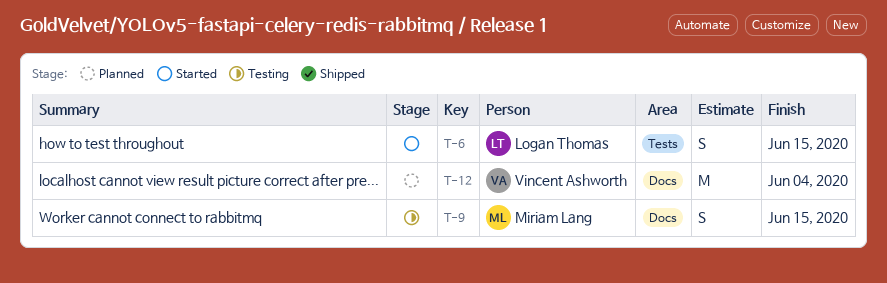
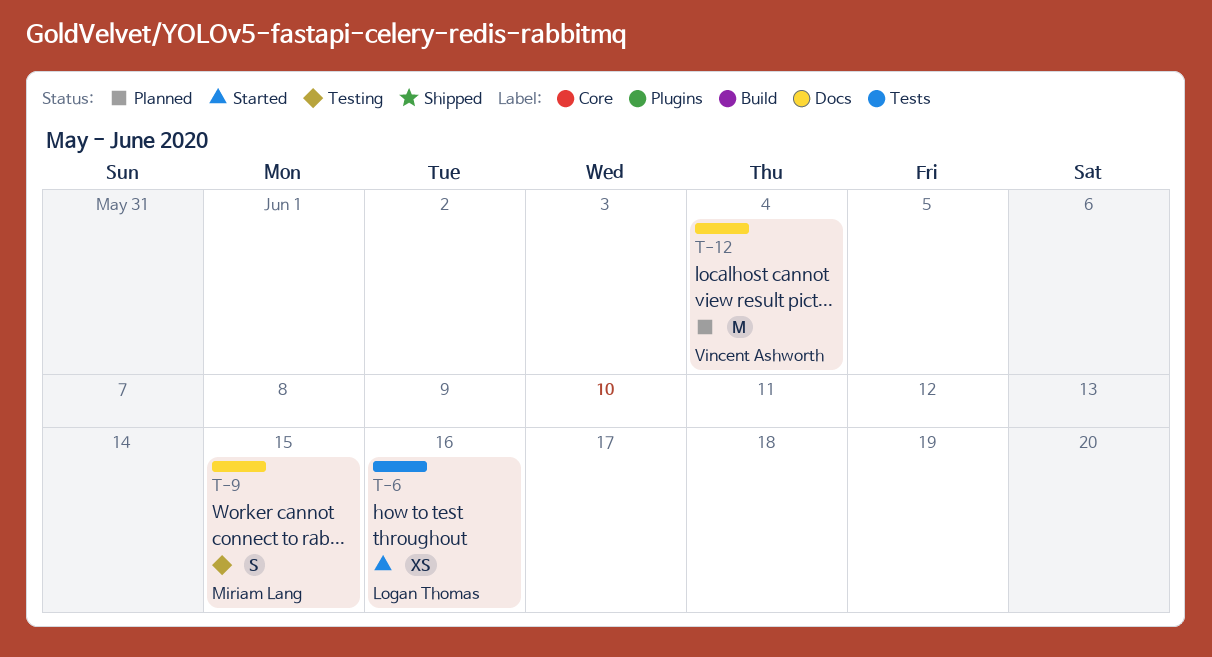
T-6, estimate: S -> XS
T-6, due: Jun 15 -> Jun 16

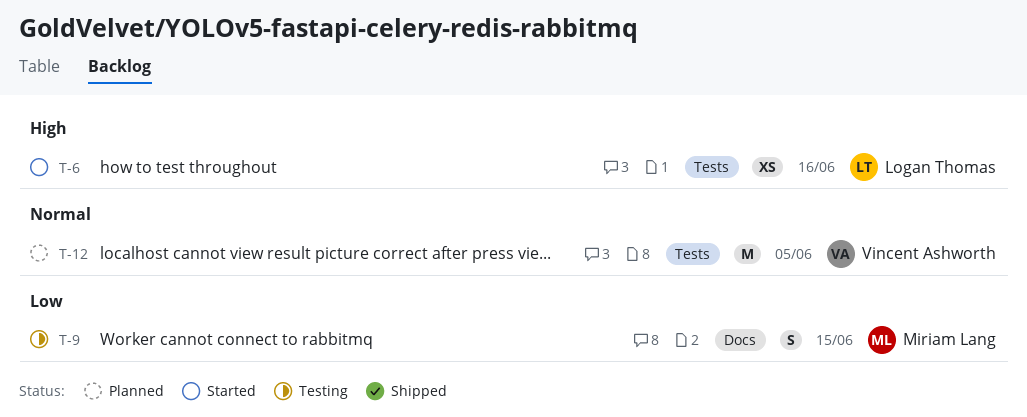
T-12, label: Docs -> Tests
T-12, due: Jun 4 -> Jun 5

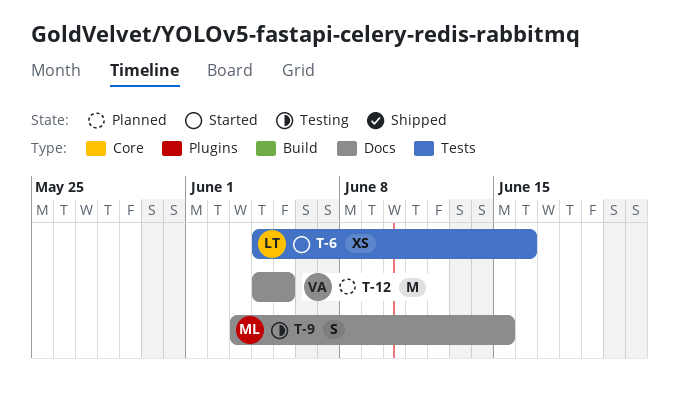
T-12, label: Tests -> Docs

